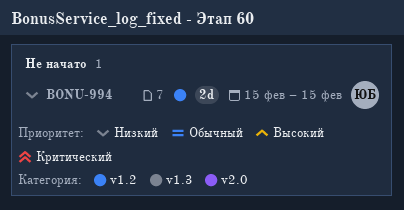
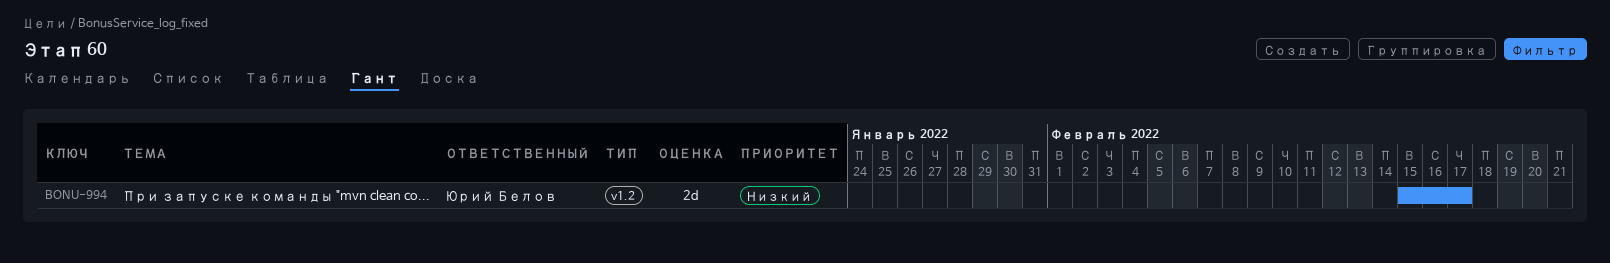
BONU-994, due: Feb 15 -> Feb 17

